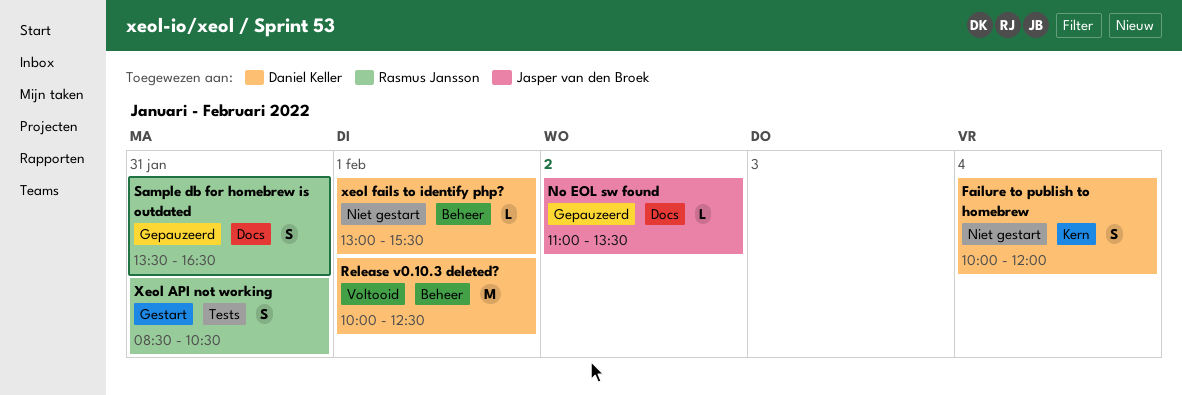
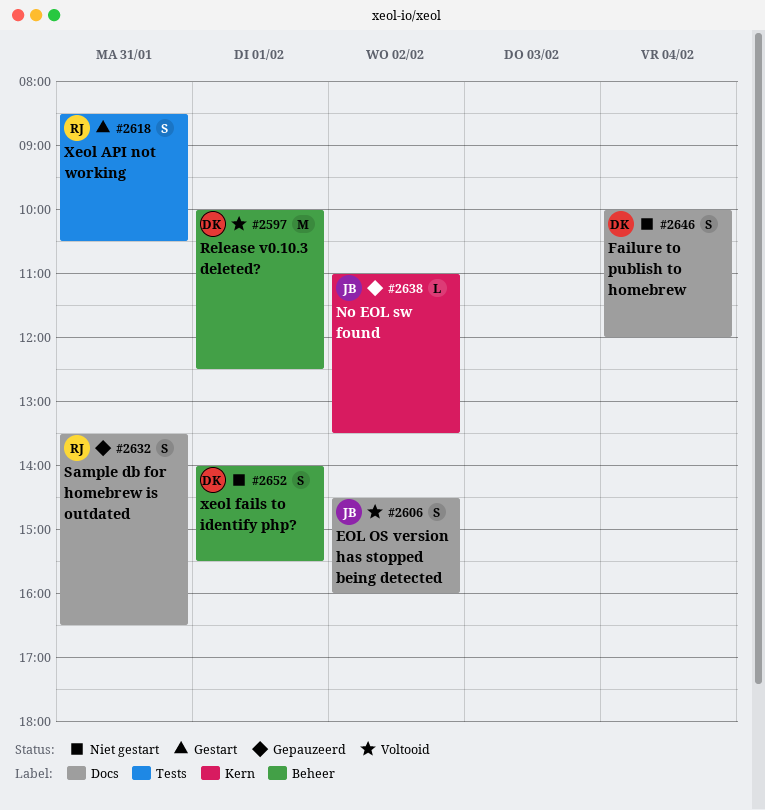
EOL OS version has stopped being detected: none -> present
Failure to publish to homebrew, label: Kern -> Docs
No EOL sw found, label: Docs -> Kern
xeol fails to identify php?, estimate: L -> S
xeol fails to identify php?, begins: 13:00 -> 14:00

